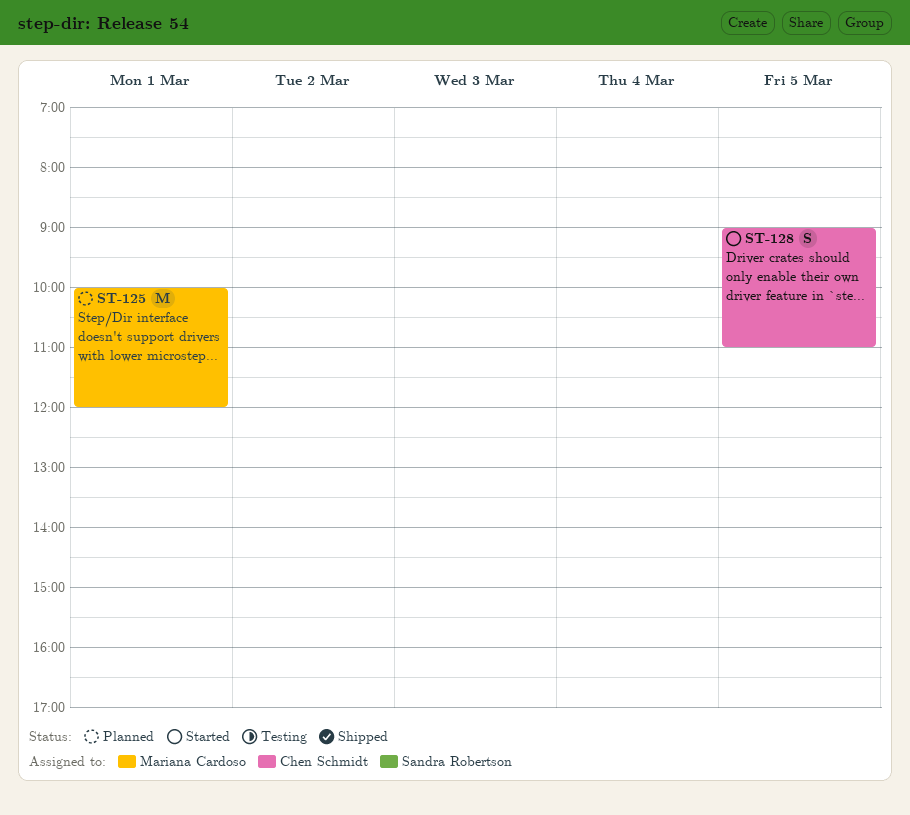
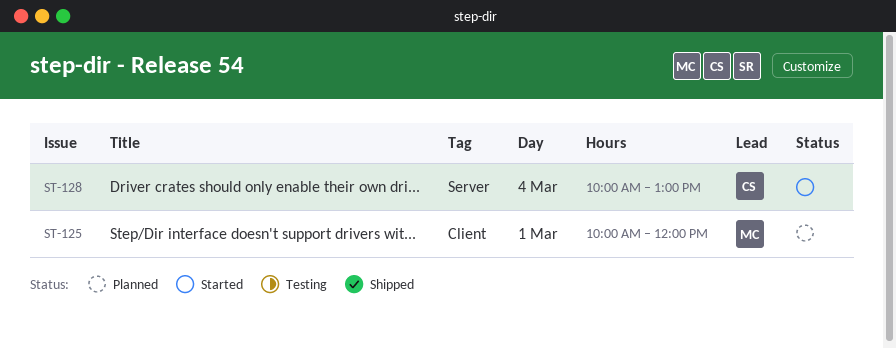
ST-128, day: Mar 5 -> Mar 4
ST-128, begins: 09:00 -> 10:00
ST-128, ends: 11:00 -> 13:00

